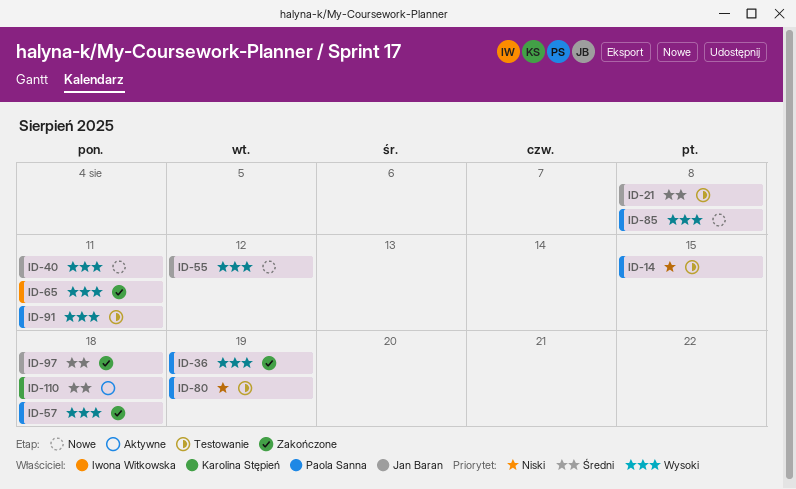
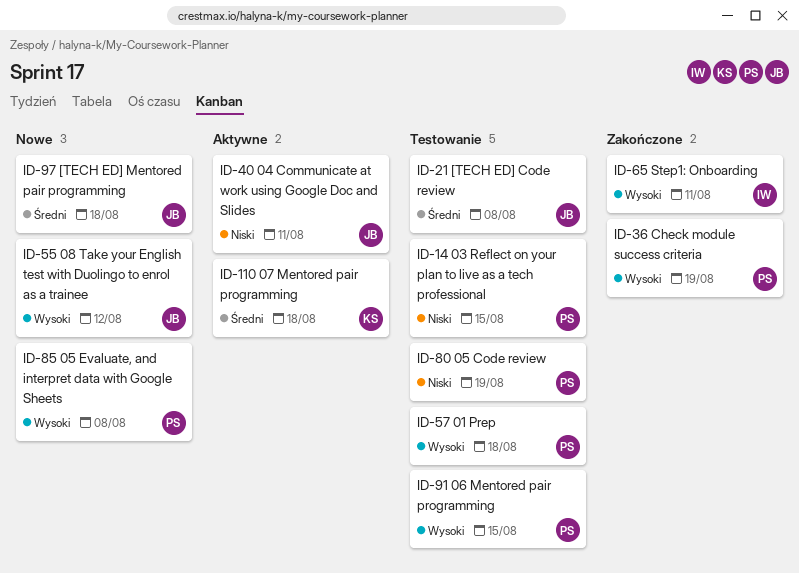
ID-40, status: Nowe -> Aktywne
ID-40, priority: Wysoki -> Niski
ID-57, status: Zakończone -> Testowanie
ID-91, due: Aug 11 -> Aug 15
ID-97, status: Zakończone -> Nowe

